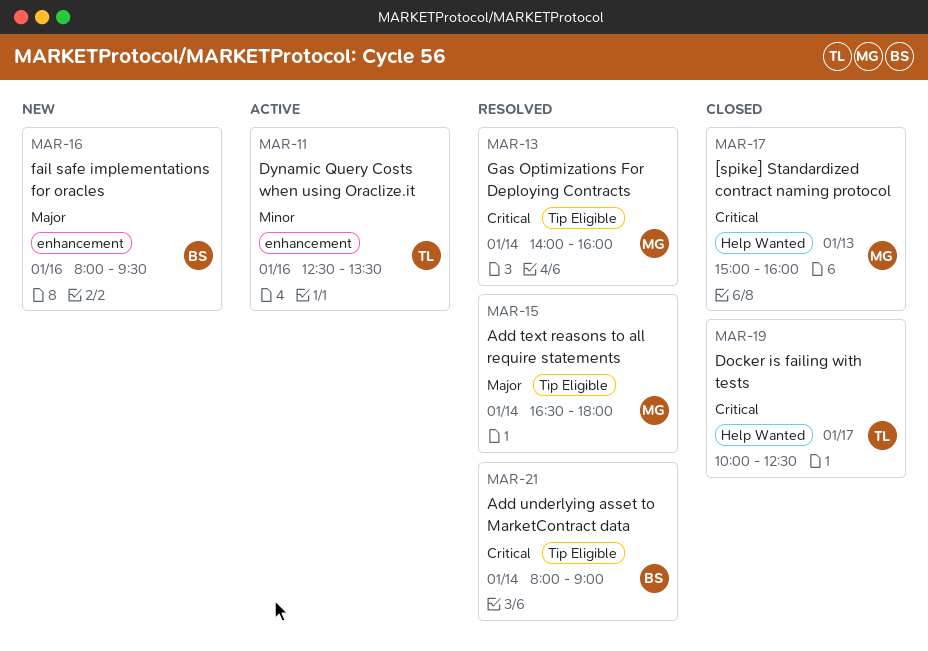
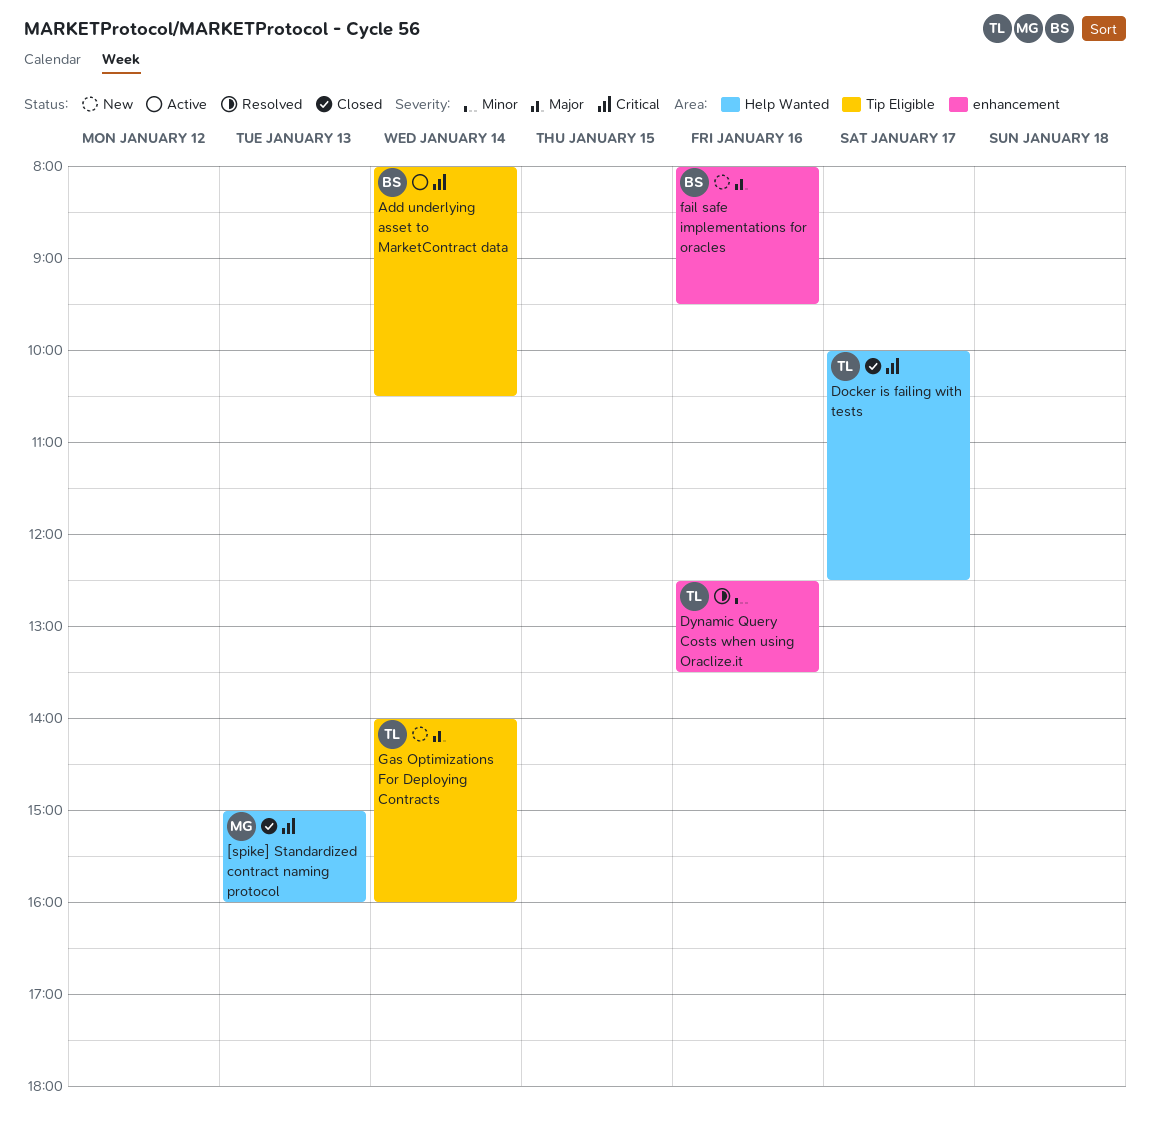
Add text reasons to all require statements: present -> none
Add underlying asset to MarketContract data, status: Resolved -> Active
Add underlying asset to MarketContract data, ends: 09:00 -> 10:30
Dynamic Query Costs when using Oraclize.it, status: Active -> Resolved
Gas Optimizations For Deploying Contracts, status: Resolved -> New
Gas Optimizations For Deploying Contracts, owner: MG -> TL
Gas Optimizations For Deploying Contracts, priority: Critical -> Major

